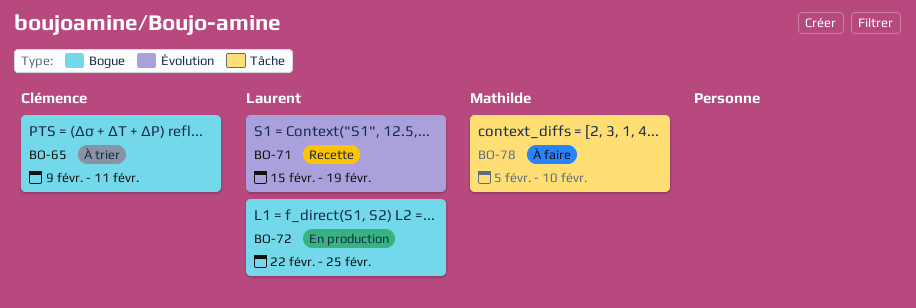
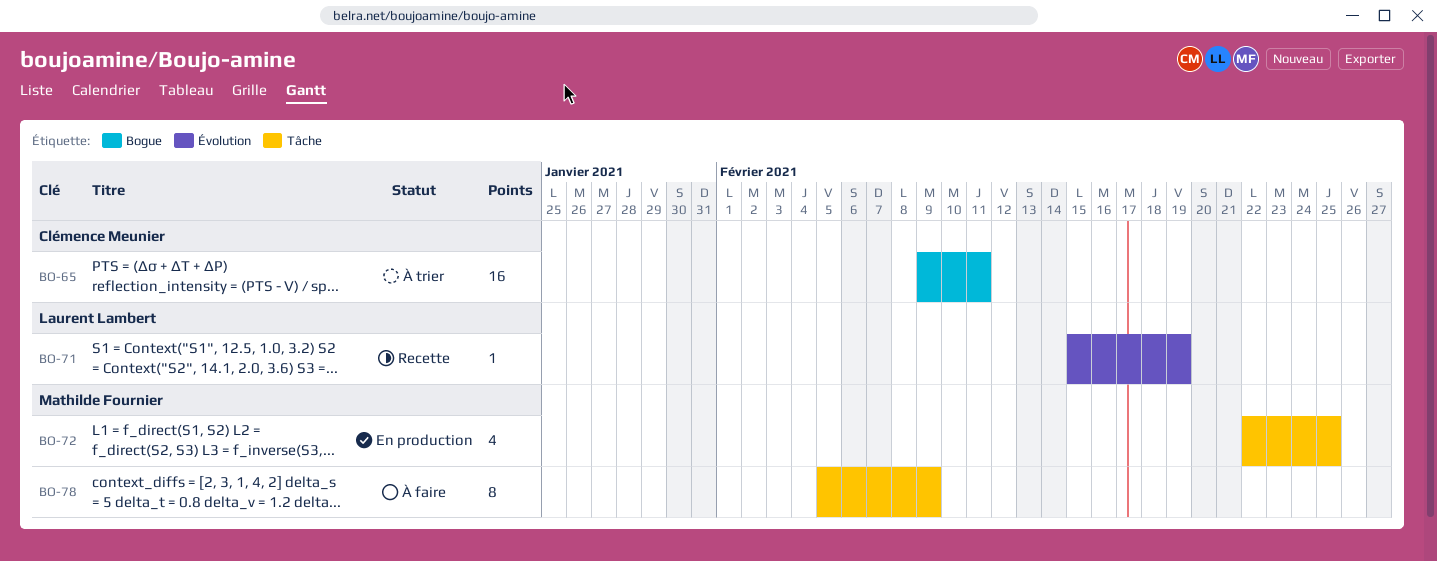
BO-72, owner: Laurent Lambert -> Mathilde Fournier
BO-72, label: Bogue -> Tâche
BO-78, due: Feb 10 -> Feb 9

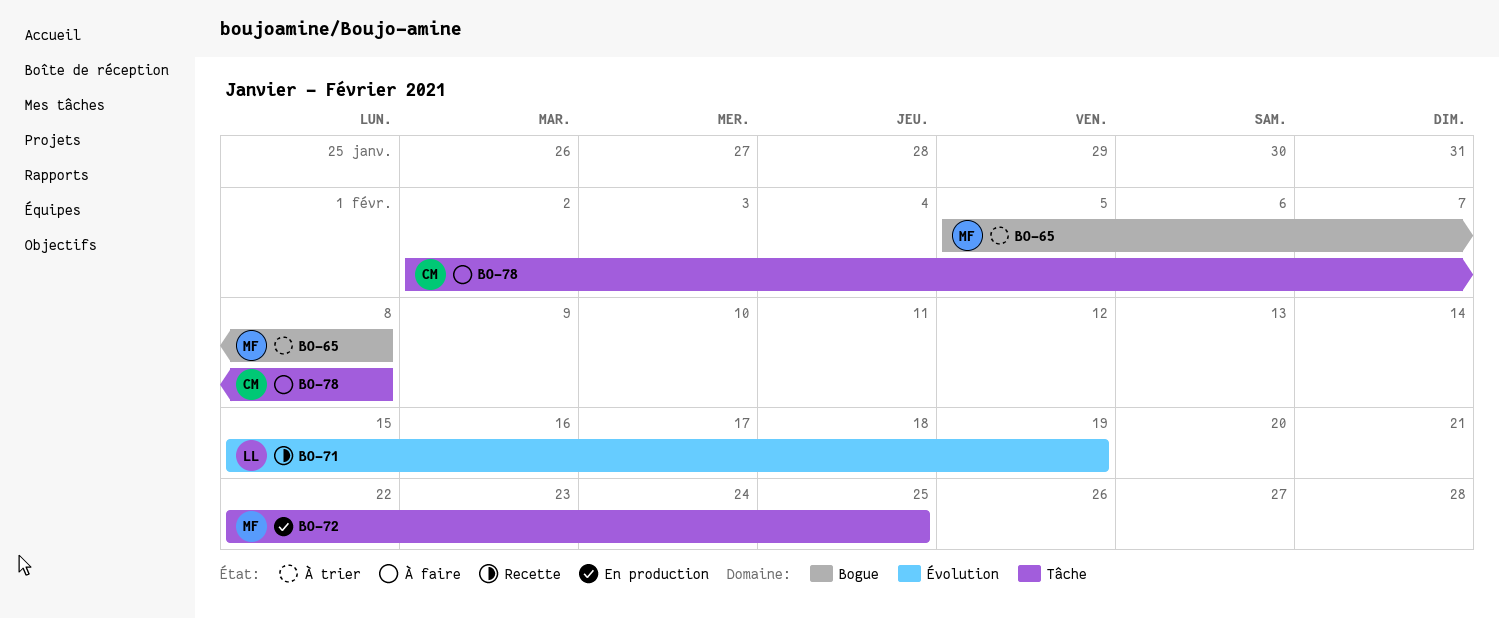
BO-65, owner: Clémence Meunier -> Mathilde Fournier
BO-65, start: Feb 9 -> Feb 5
BO-65, due: Feb 11 -> Feb 8
BO-78, owner: Mathilde Fournier -> Clémence Meunier
BO-78, start: Feb 5 -> Feb 2
BO-78, due: Feb 9 -> Feb 8

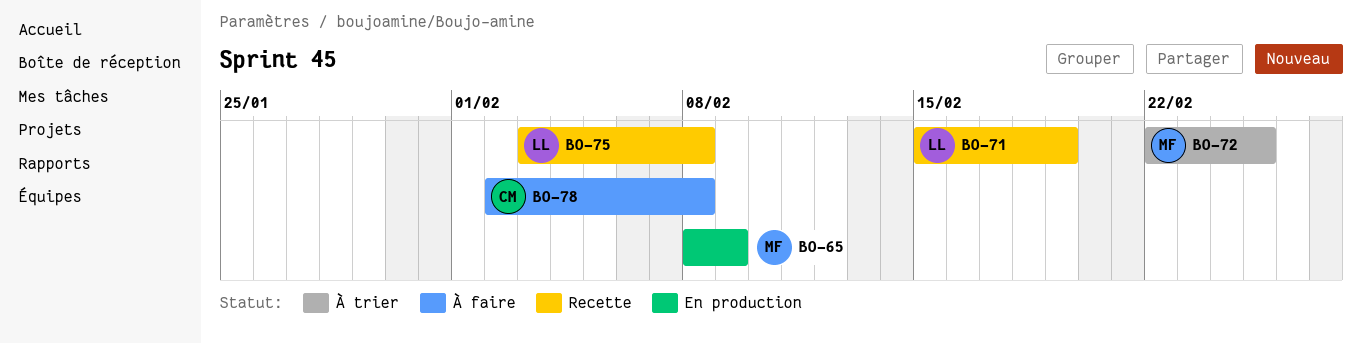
BO-65, status: À trier -> En production
BO-65, start: Feb 5 -> Feb 8
BO-65, due: Feb 8 -> Feb 9
BO-72, status: En production -> À trier
BO-75: none -> present

